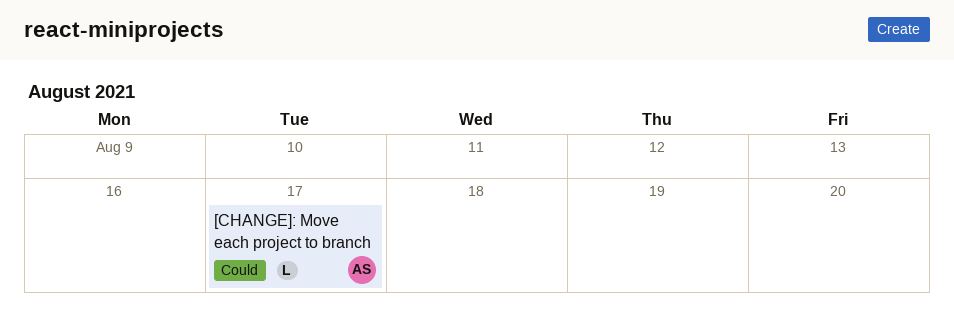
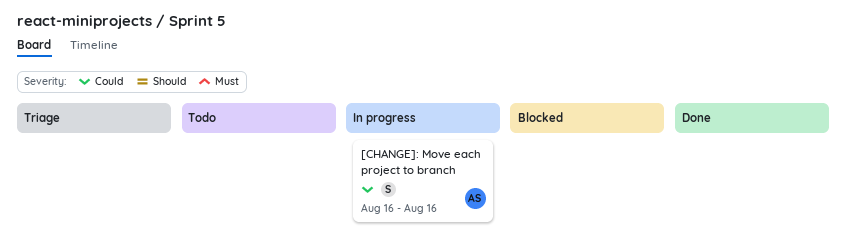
[CHANGE]: Move each project to branch, estimate: L -> S
[CHANGE]: Move each project to branch, due: Aug 17 -> Aug 16

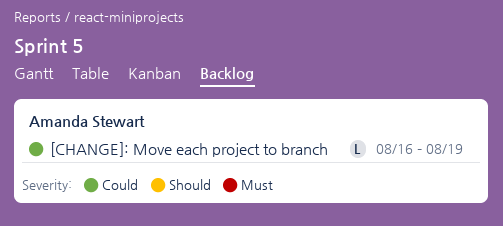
[CHANGE]: Move each project to branch, estimate: S -> L
[CHANGE]: Move each project to branch, due: Aug 16 -> Aug 19

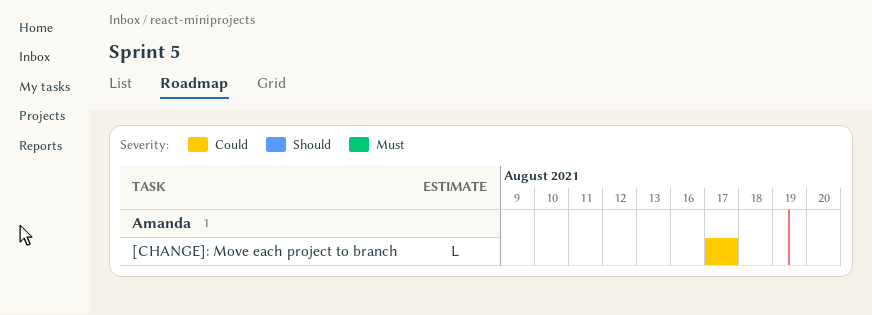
[CHANGE]: Move each project to branch, start: Aug 16 -> Aug 17
[CHANGE]: Move each project to branch, due: Aug 19 -> Aug 17

